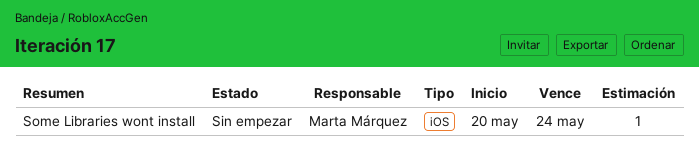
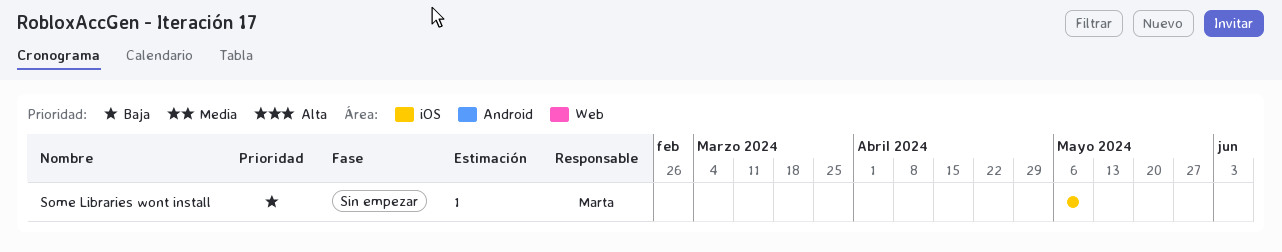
Some Libraries wont install, start: May 20 -> May 6
Some Libraries wont install, due: May 24 -> May 10

